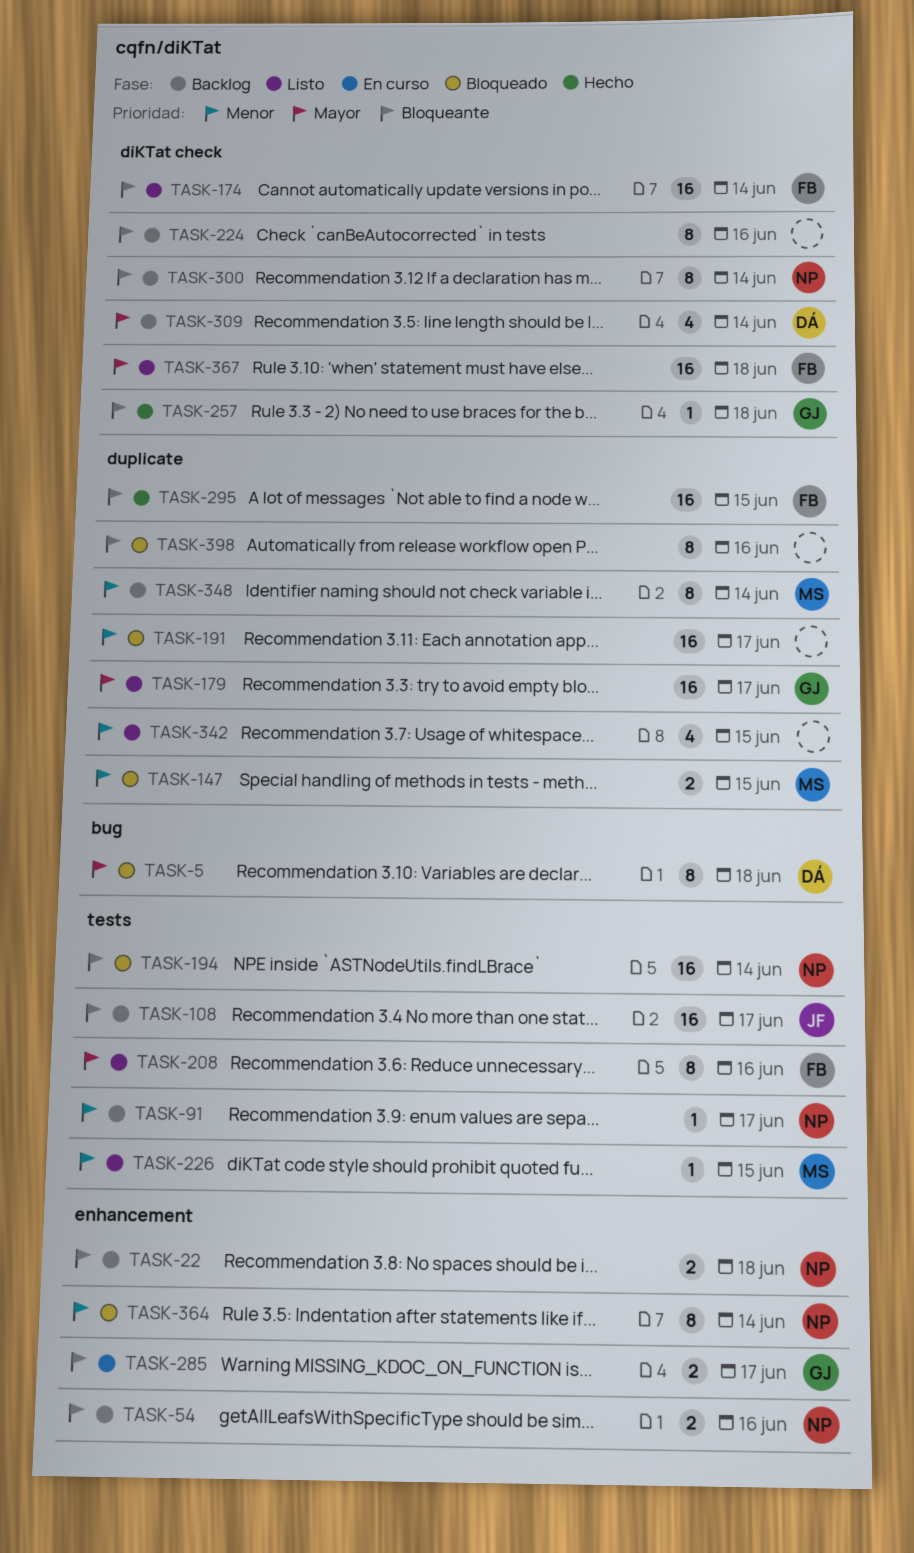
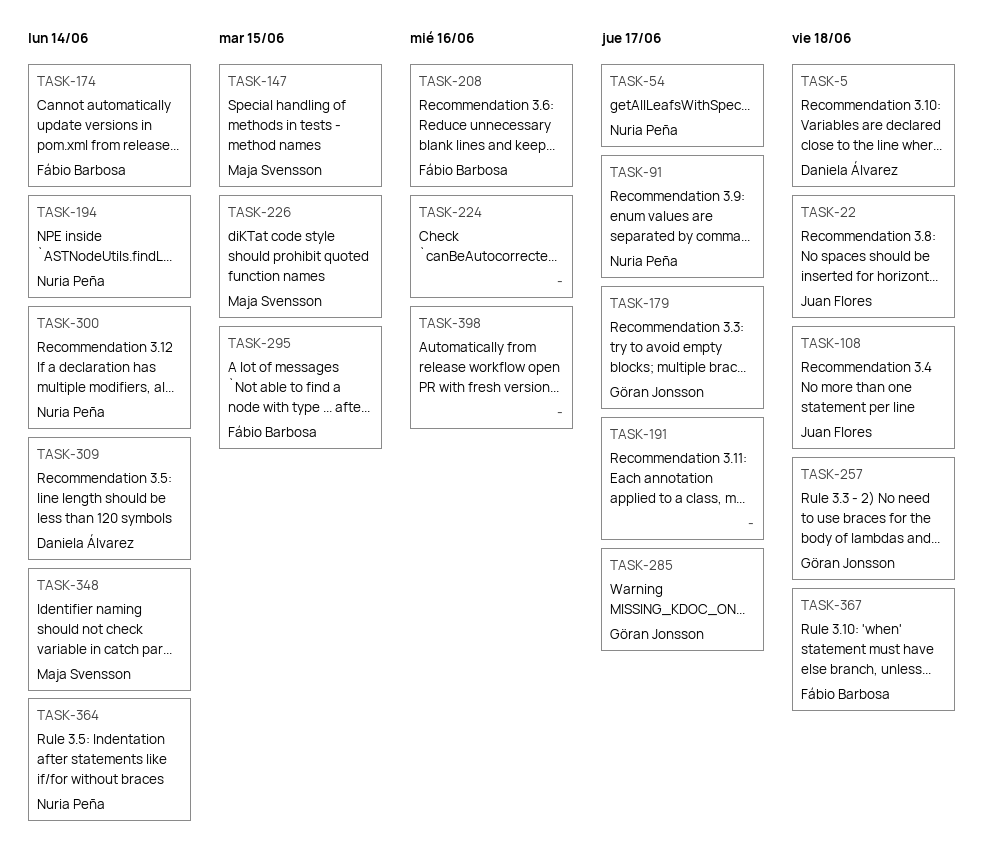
TASK-22, owner: Nuria Peña -> Juan Flores
TASK-54, due: Jun 16 -> Jun 17
TASK-108, due: Jun 17 -> Jun 18
TASK-342: present -> none

